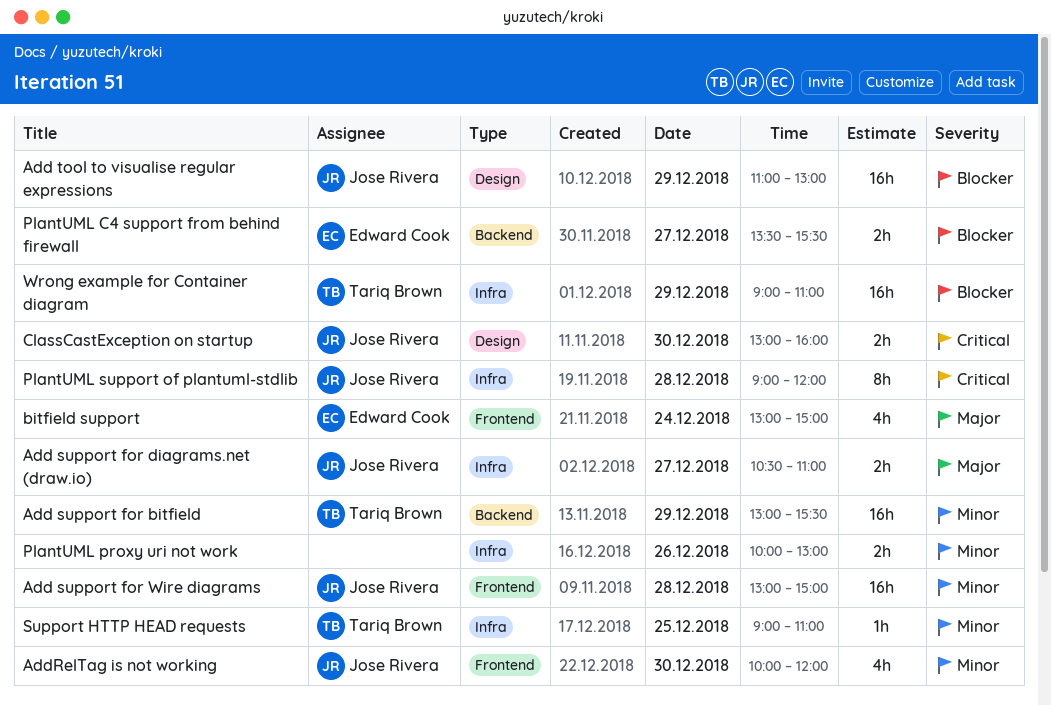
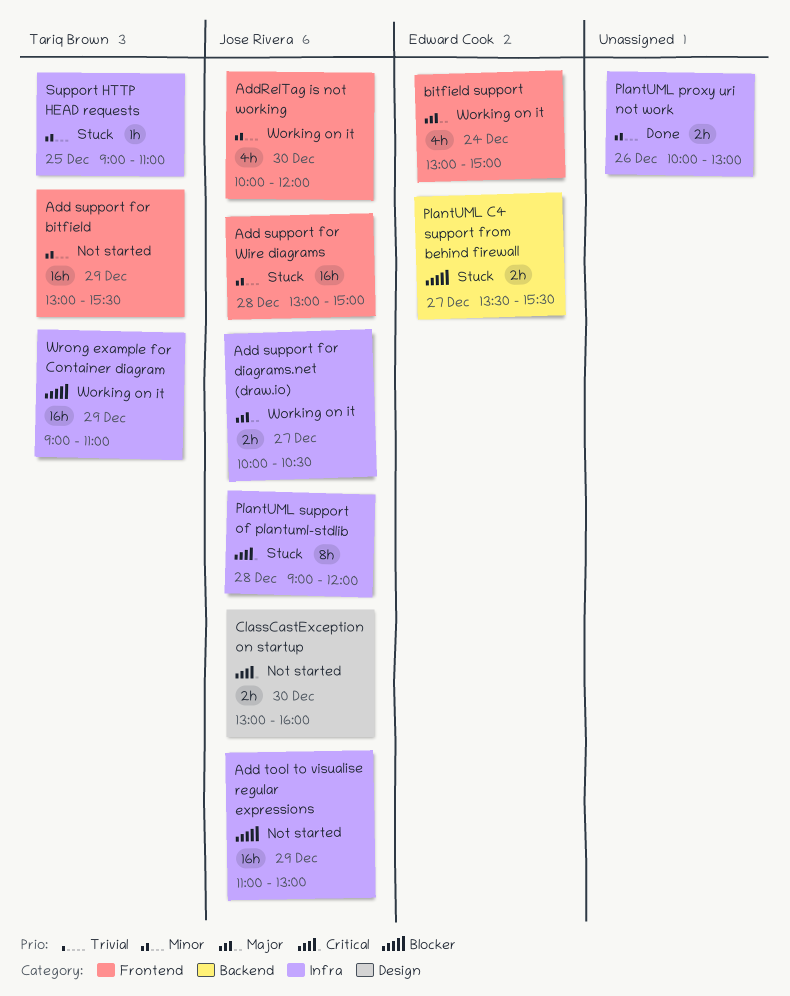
Add support for bitfield, label: Backend -> Frontend
Add support for diagrams.net (draw.io), begins: 10:30 -> 10:00
Add support for diagrams.net (draw.io), ends: 11:00 -> 10:30
Add tool to visualise regular expressions, label: Design -> Infra

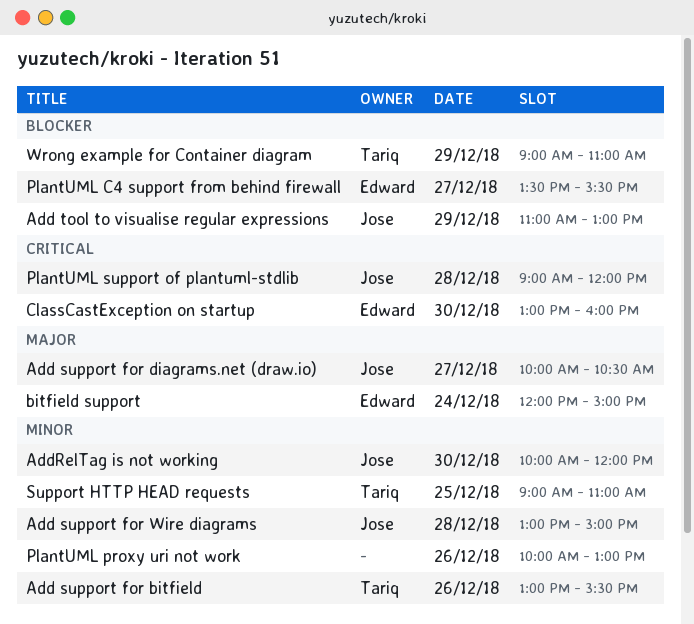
Add support for bitfield, day: Dec 29 -> Dec 26
bitfield support, begins: 13:00 -> 12:00
ClassCastException on startup, owner: Jose Rivera -> Edward Cook

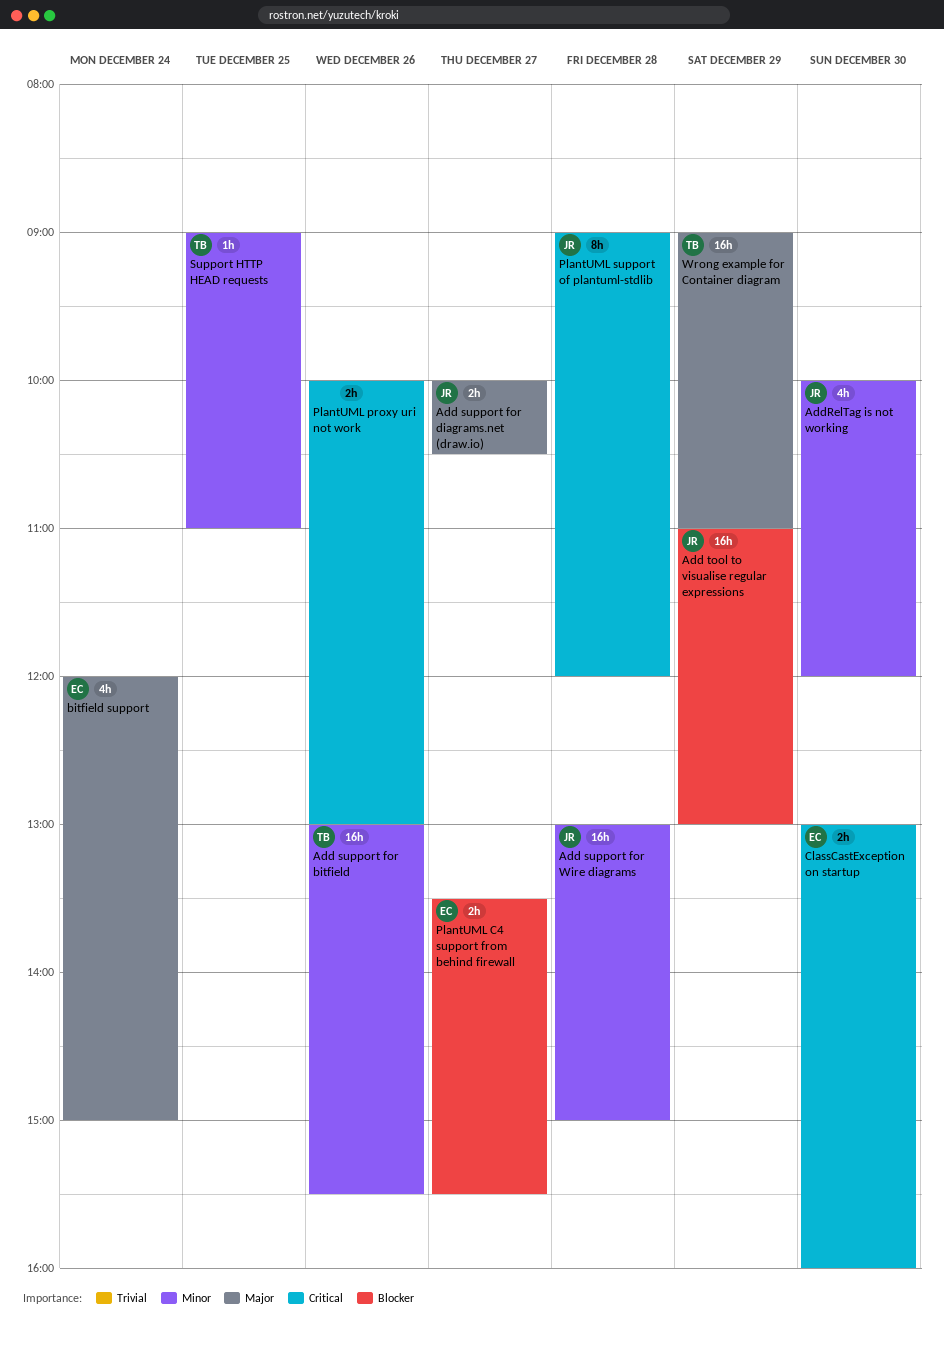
PlantUML proxy uri not work, priority: Minor -> Critical
Wrong example for Container diagram, priority: Blocker -> Major

